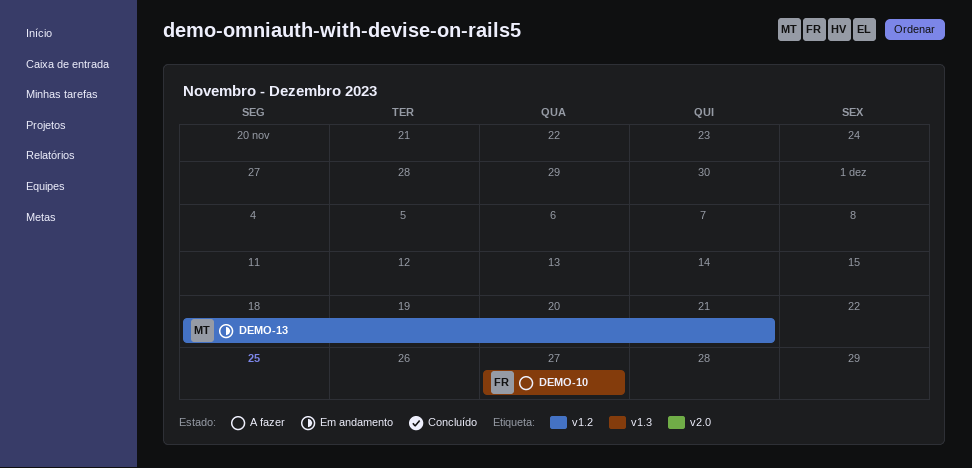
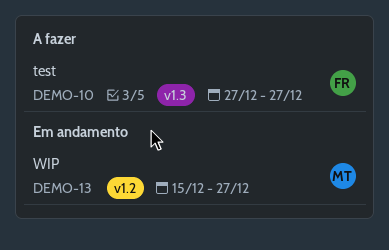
DEMO-13, start: Dec 18 -> Dec 15
DEMO-13, due: Dec 21 -> Dec 27

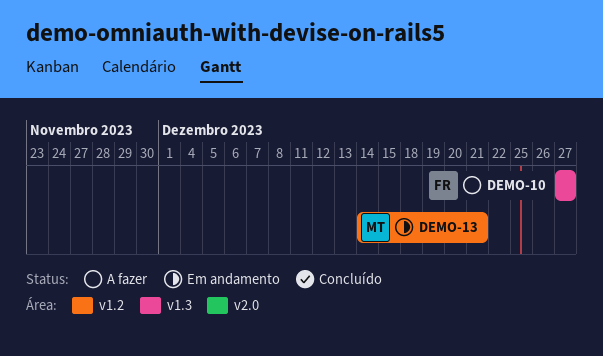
DEMO-13, start: Dec 15 -> Dec 14
DEMO-13, due: Dec 27 -> Dec 21

